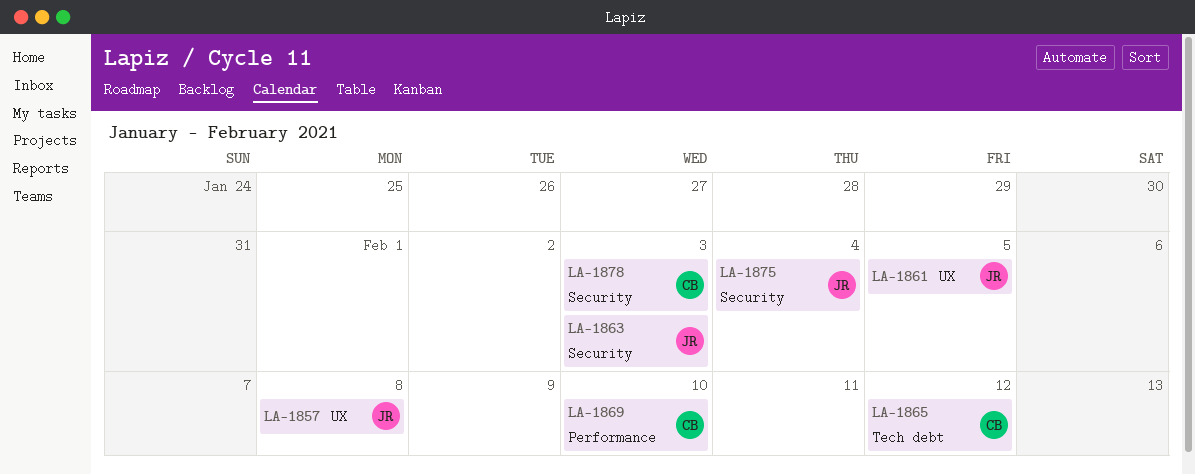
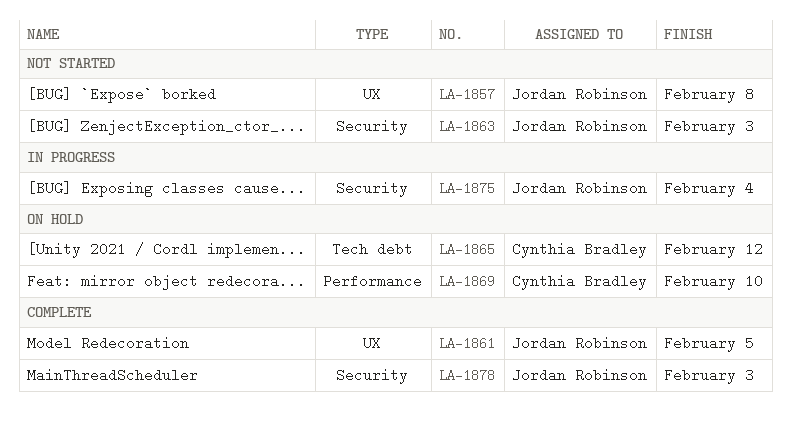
LA-1878, owner: Cynthia Bradley -> Jordan Robinson

